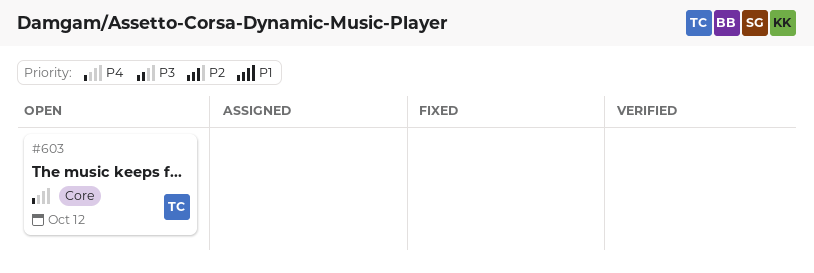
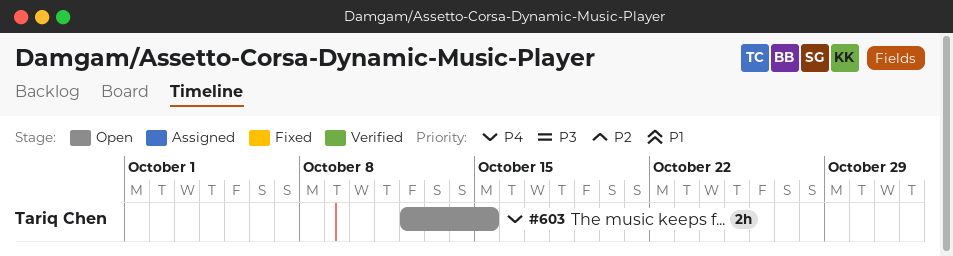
#603, due: Oct 12 -> Oct 15

